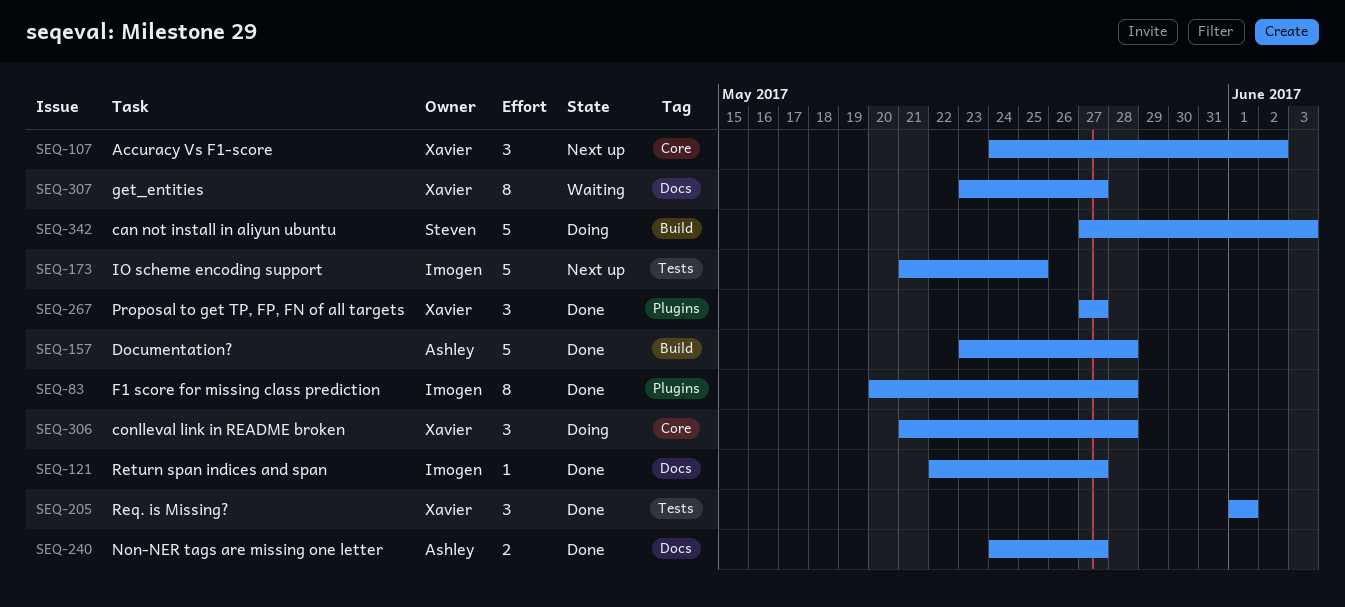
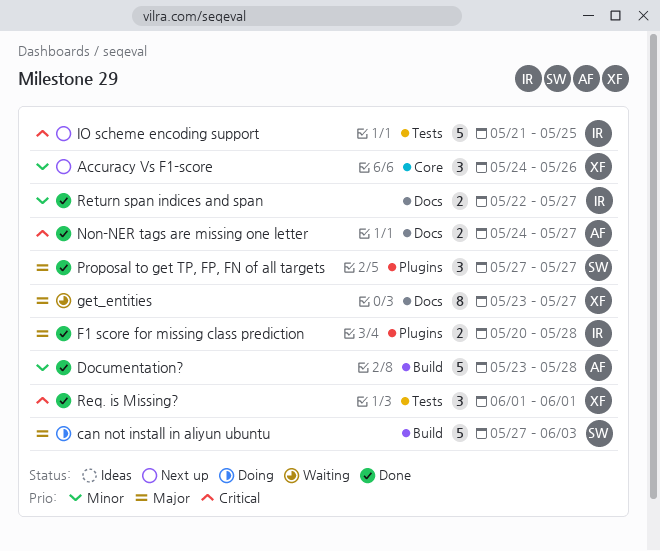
Accuracy Vs F1-score, due: Jun 2 -> May 26
conlleval link in README broken: present -> none
F1 score for missing class prediction, estimate: 8 -> 2
Proposal to get TP, FP, FN of all targets, owner: Xavier -> Steven
Return span indices and span, estimate: 1 -> 2

